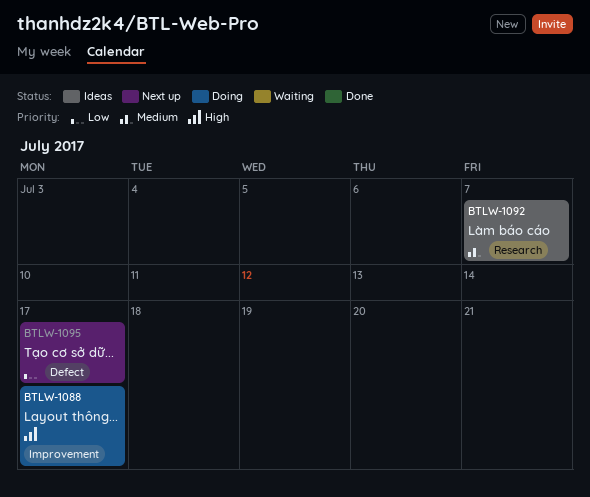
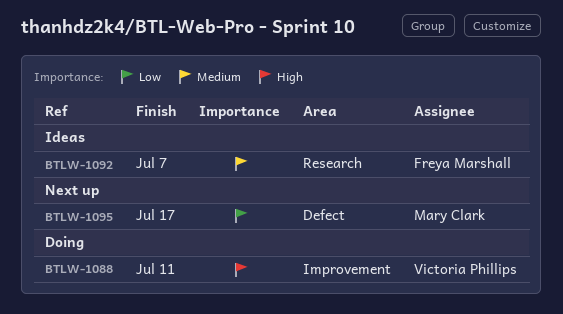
BTLW-1088, due: Jul 17 -> Jul 11

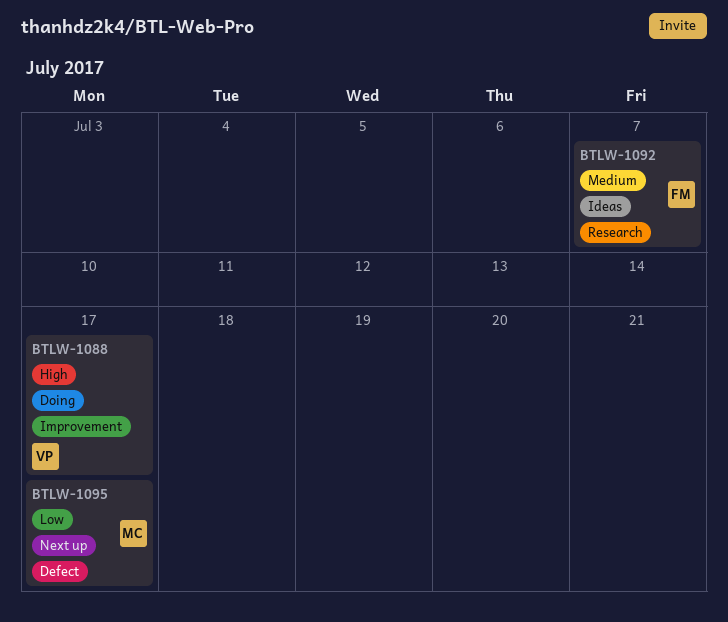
BTLW-1088, due: Jul 11 -> Jul 17

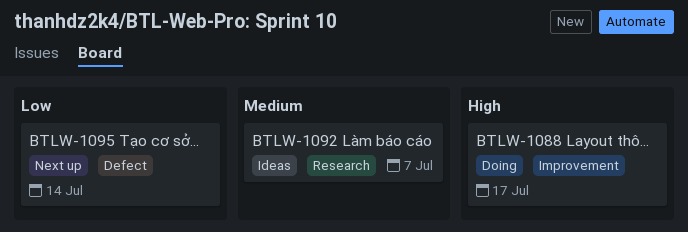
BTLW-1095, due: Jul 17 -> Jul 14

